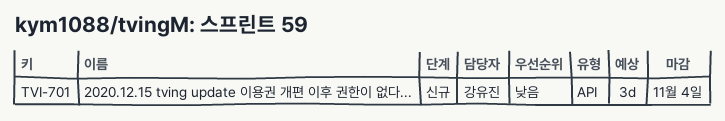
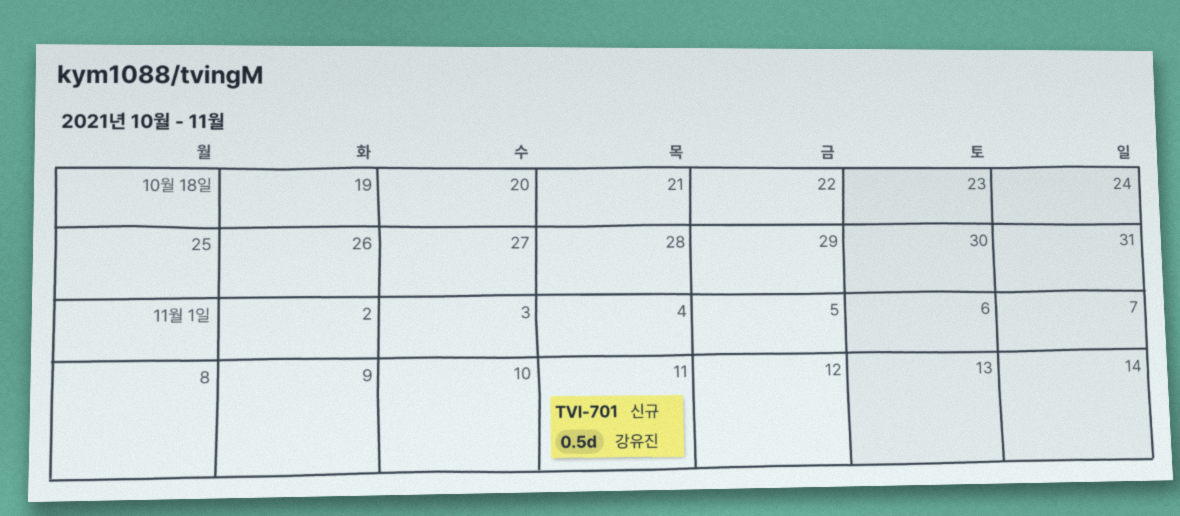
TVI-701, estimate: 3d -> 0.5d
TVI-701, due: Nov 4 -> Nov 11

